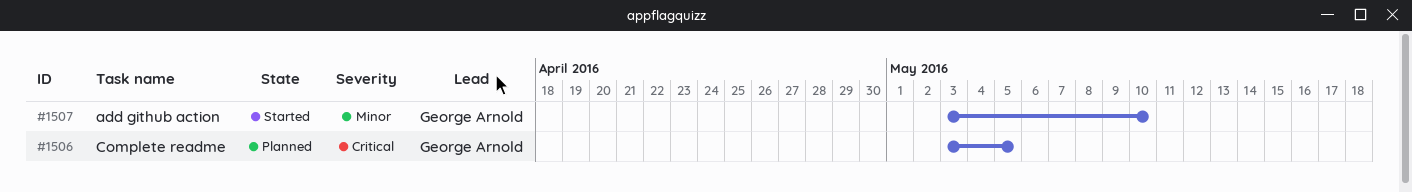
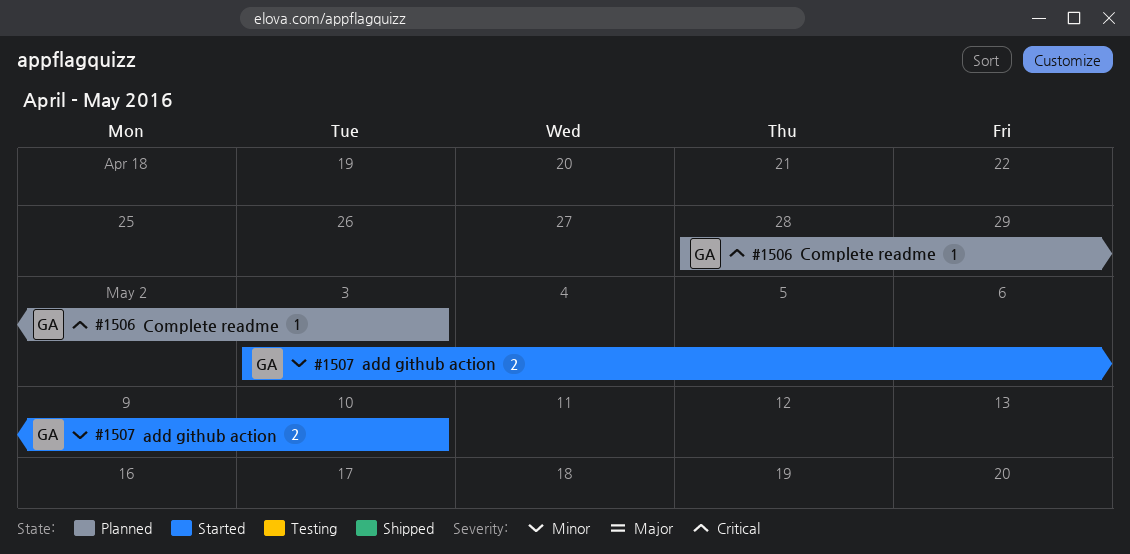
#1506, start: May 3 -> Apr 28
#1506, due: May 5 -> May 3

